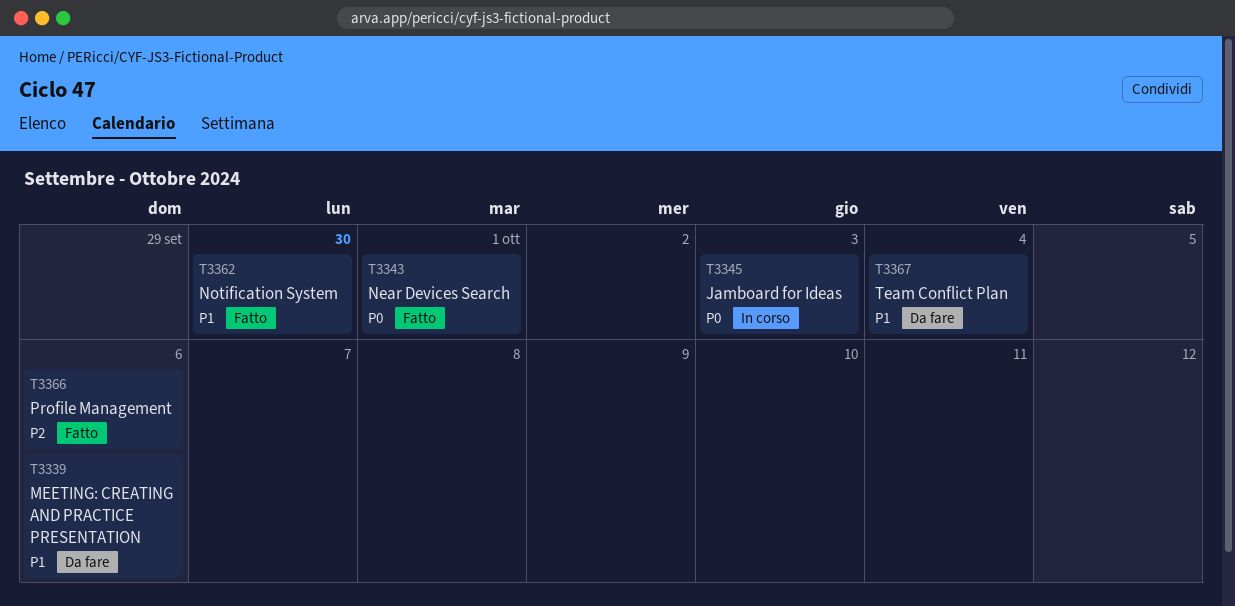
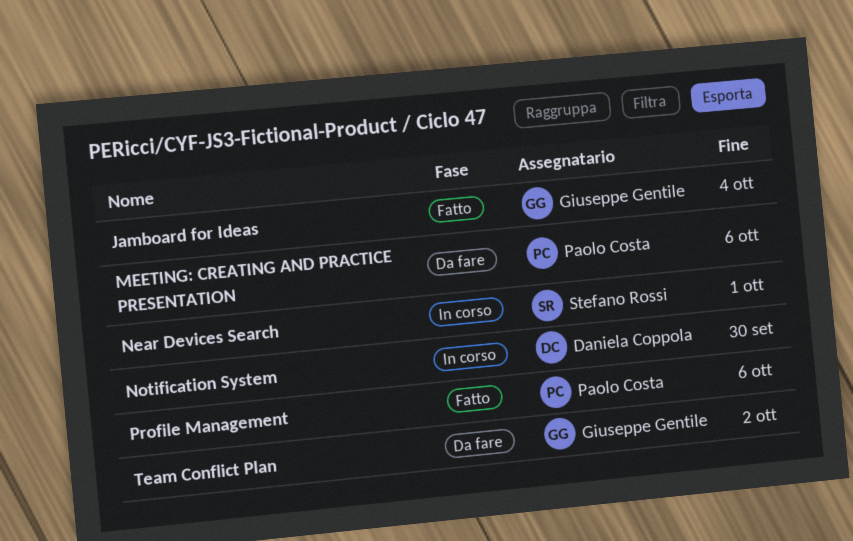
Jamboard for Ideas, status: In corso -> Fatto
Jamboard for Ideas, due: Oct 3 -> Oct 4
Near Devices Search, status: Fatto -> In corso
Notification System, status: Fatto -> In corso
Team Conflict Plan, due: Oct 4 -> Oct 2

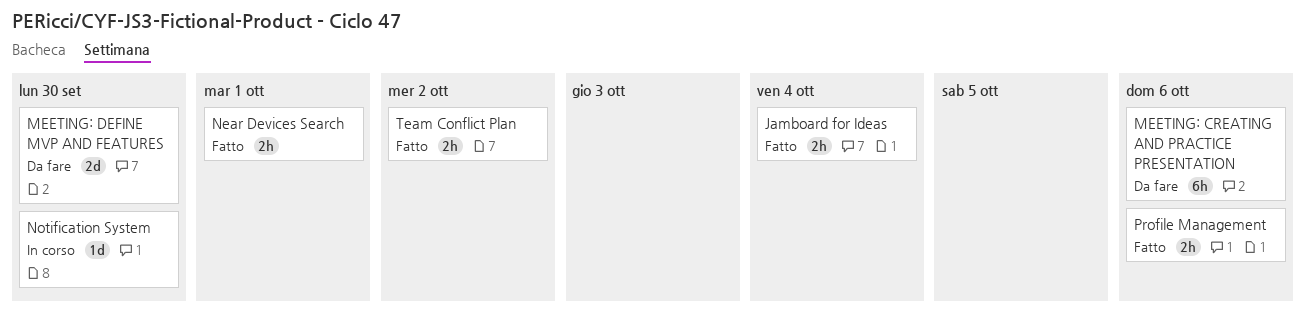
MEETING: DEFINE MVP AND FEATURES: none -> present
Near Devices Search, status: In corso -> Fatto
Team Conflict Plan, status: Da fare -> Fatto

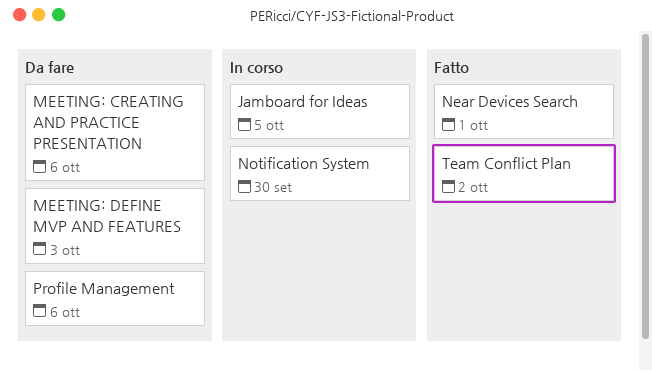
Jamboard for Ideas, status: Fatto -> In corso
Jamboard for Ideas, due: Oct 4 -> Oct 5
MEETING: DEFINE MVP AND FEATURES, due: Sep 30 -> Oct 3
Profile Management, status: Fatto -> Da fare

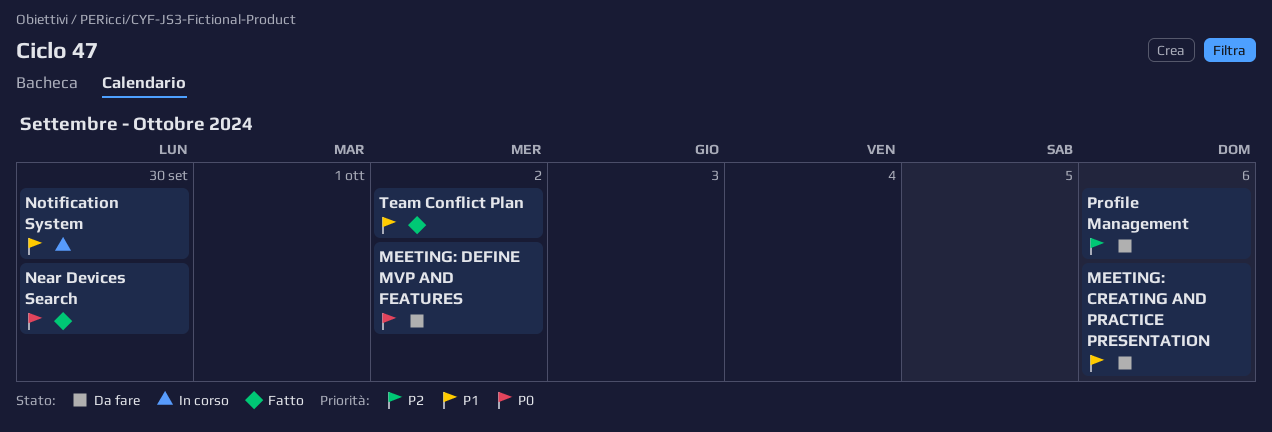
Jamboard for Ideas: present -> none
MEETING: DEFINE MVP AND FEATURES, due: Oct 3 -> Oct 2
Near Devices Search, due: Oct 1 -> Sep 30

